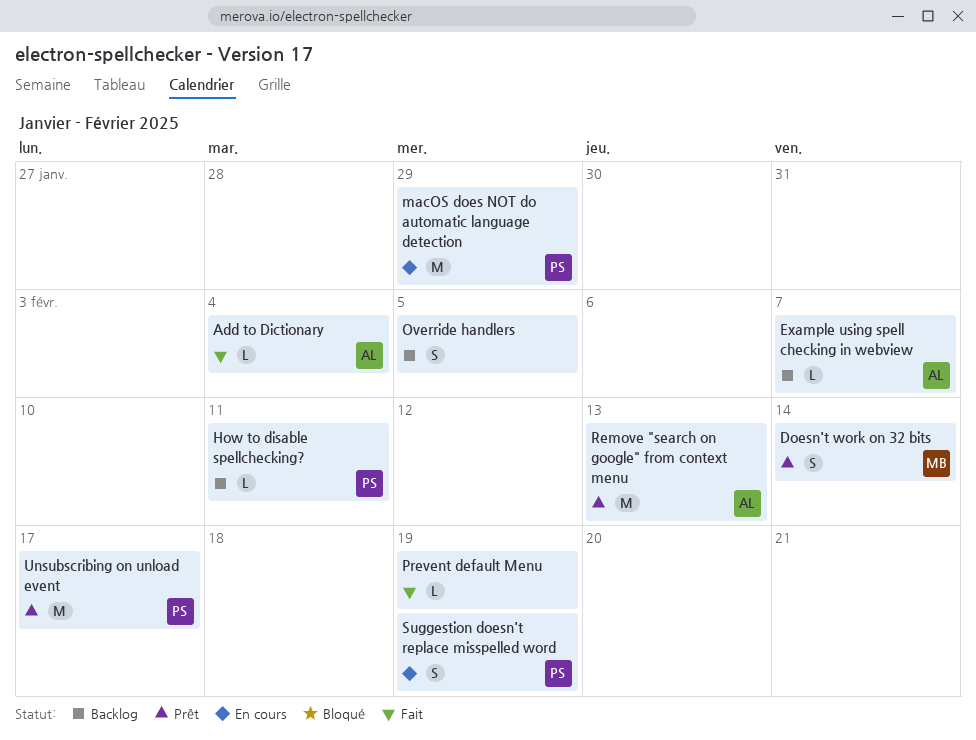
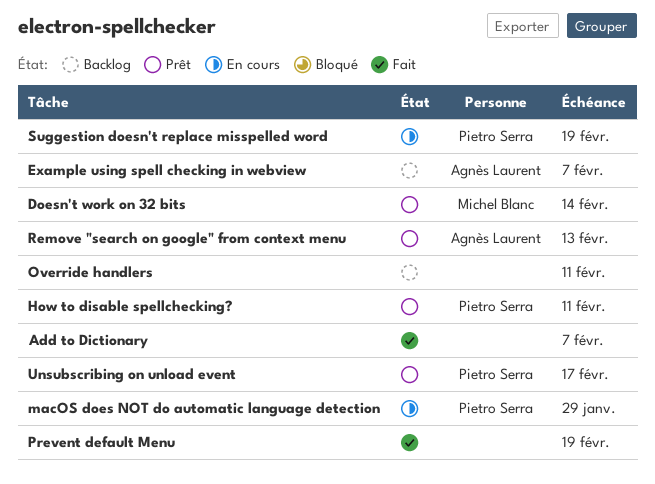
Add to Dictionary, owner: Agnès Laurent -> none
Add to Dictionary, due: Feb 4 -> Feb 7
How to disable spellchecking?, status: Backlog -> Prêt
Override handlers, due: Feb 5 -> Feb 11

